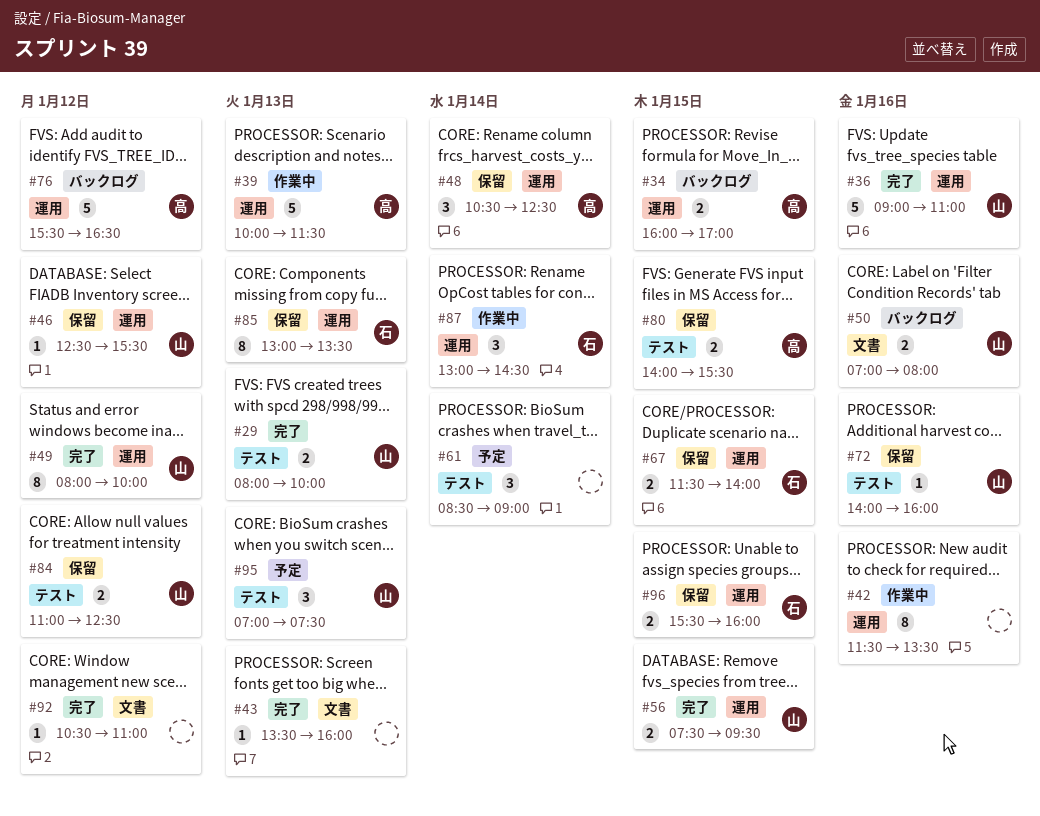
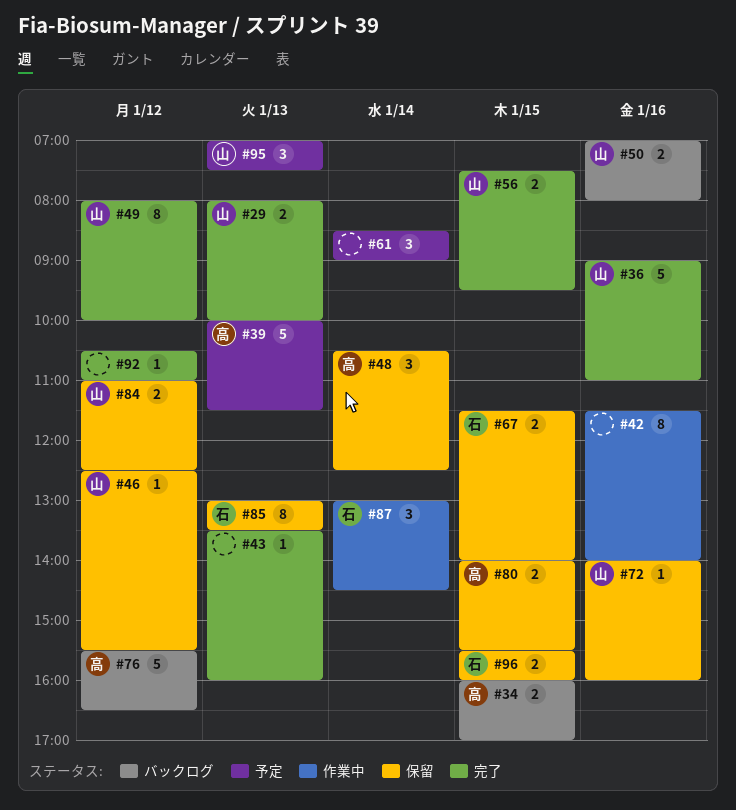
#39, status: 作業中 -> 予定
#42, ends: 13:30 -> 14:00

